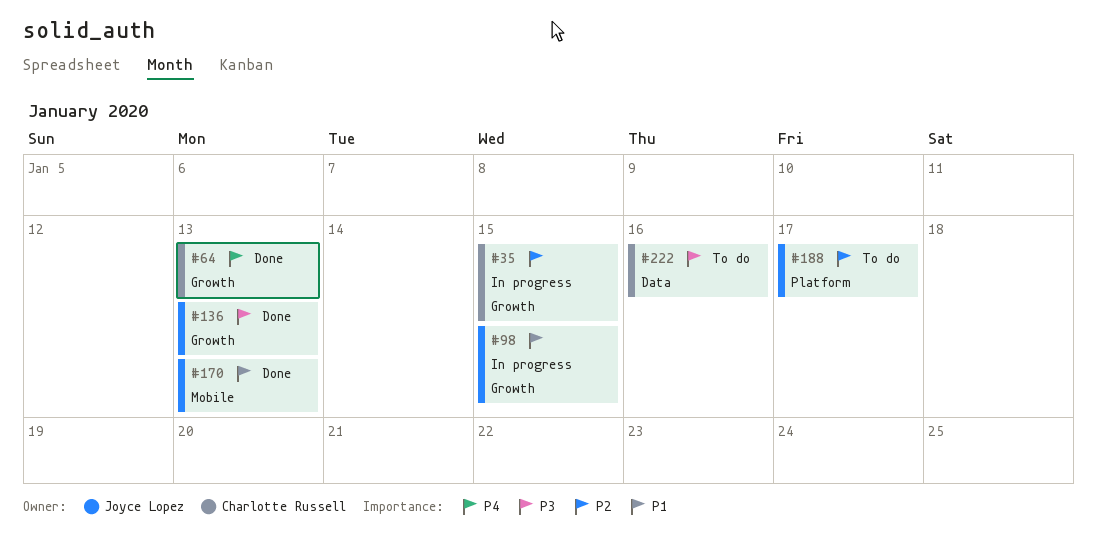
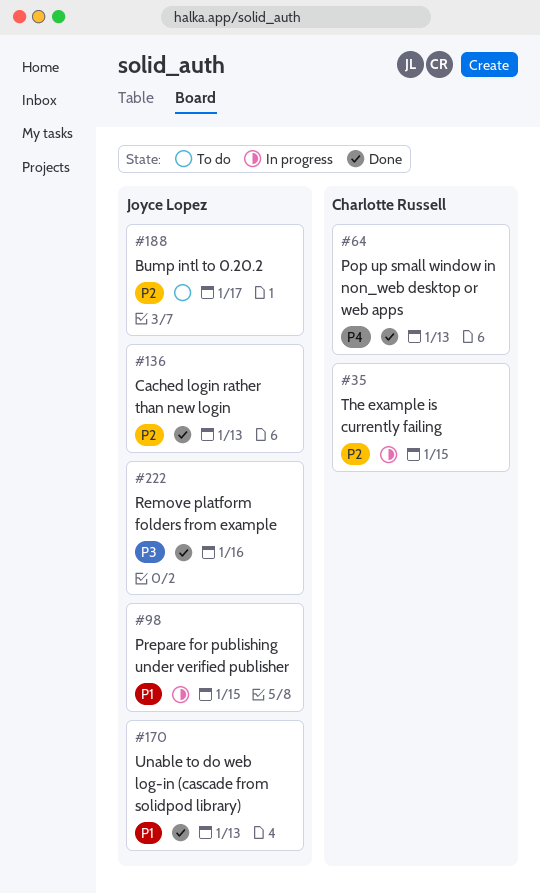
#136, priority: P3 -> P2
#222, status: To do -> Done
#222, owner: Charlotte Russell -> Joyce Lopez

